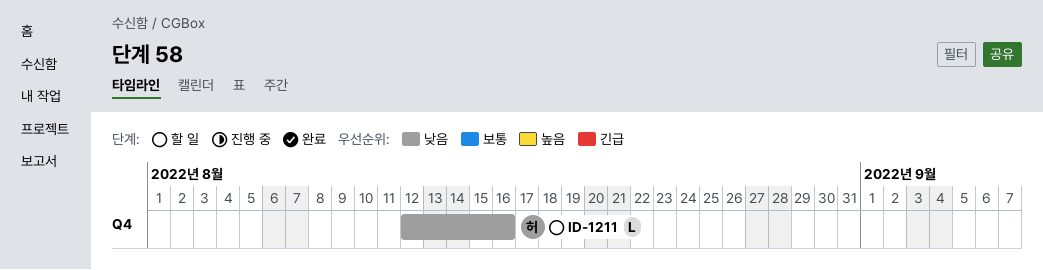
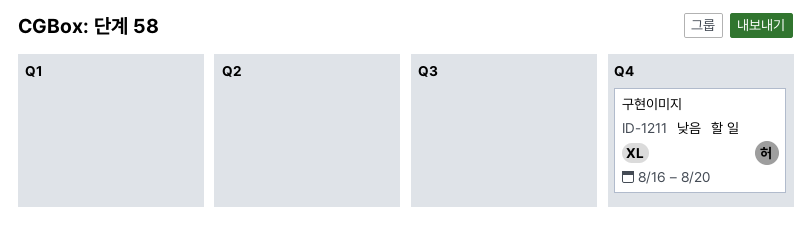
ID-1211, estimate: L -> XL
ID-1211, start: Aug 12 -> Aug 16
ID-1211, due: Aug 16 -> Aug 20

